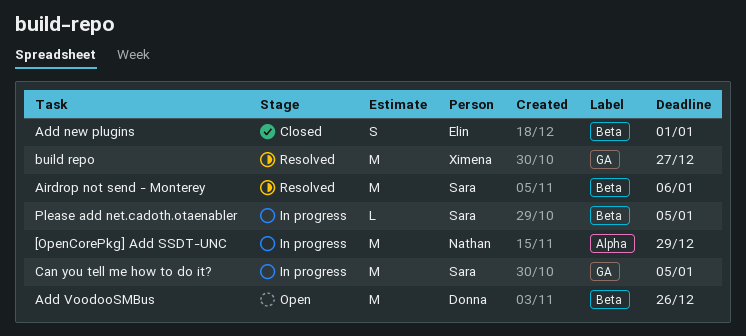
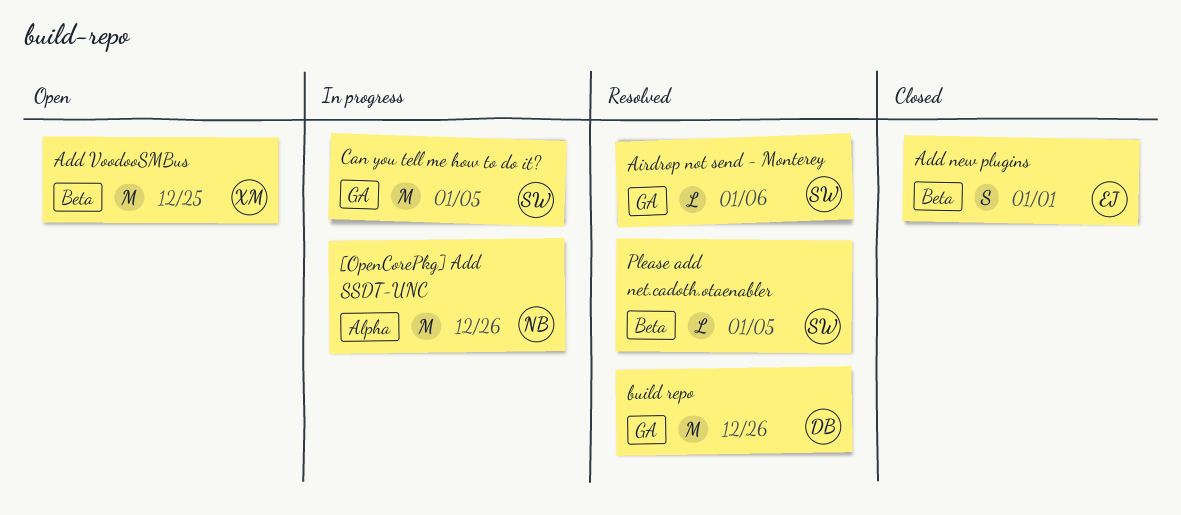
[OpenCorePkg] Add SSDT-UNC, due: Dec 29 -> Dec 26
Add VoodooSMBus, owner: Donna -> Ximena
Add VoodooSMBus, due: Dec 26 -> Dec 25
Airdrop not send - Monterey, label: Beta -> GA
Airdrop not send - Monterey, estimate: M -> L
build repo, owner: Ximena -> Donna
build repo, due: Dec 27 -> Dec 26
Please add net.cadoth.otaenabler, status: In progress -> Resolved

